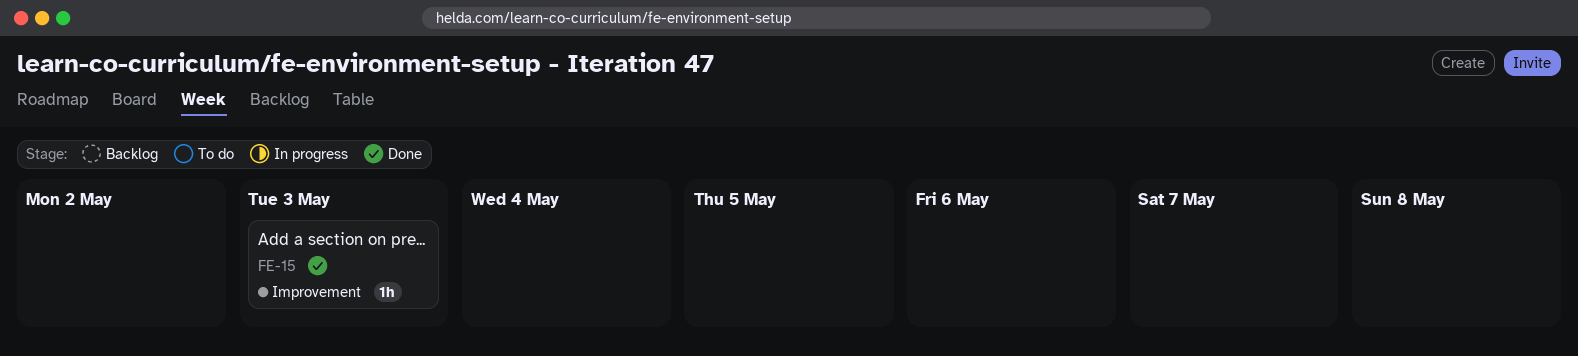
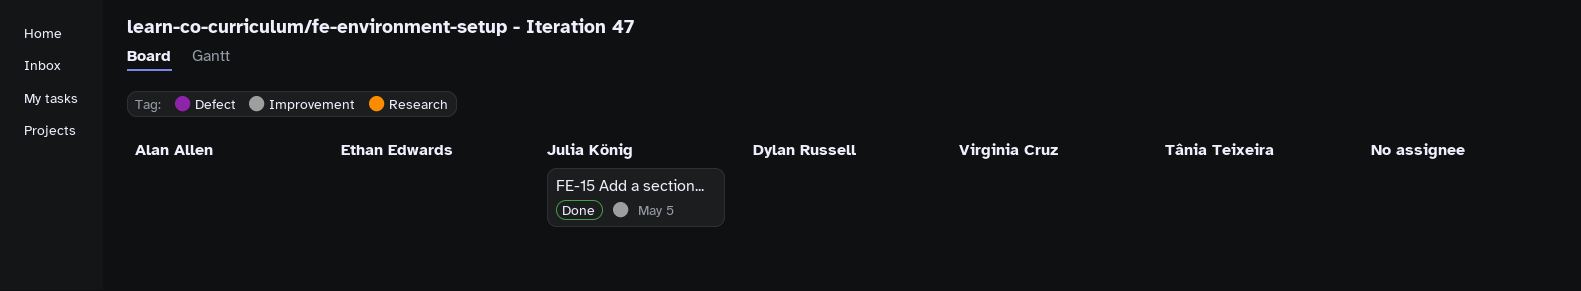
FE-15, due: May 3 -> May 5

